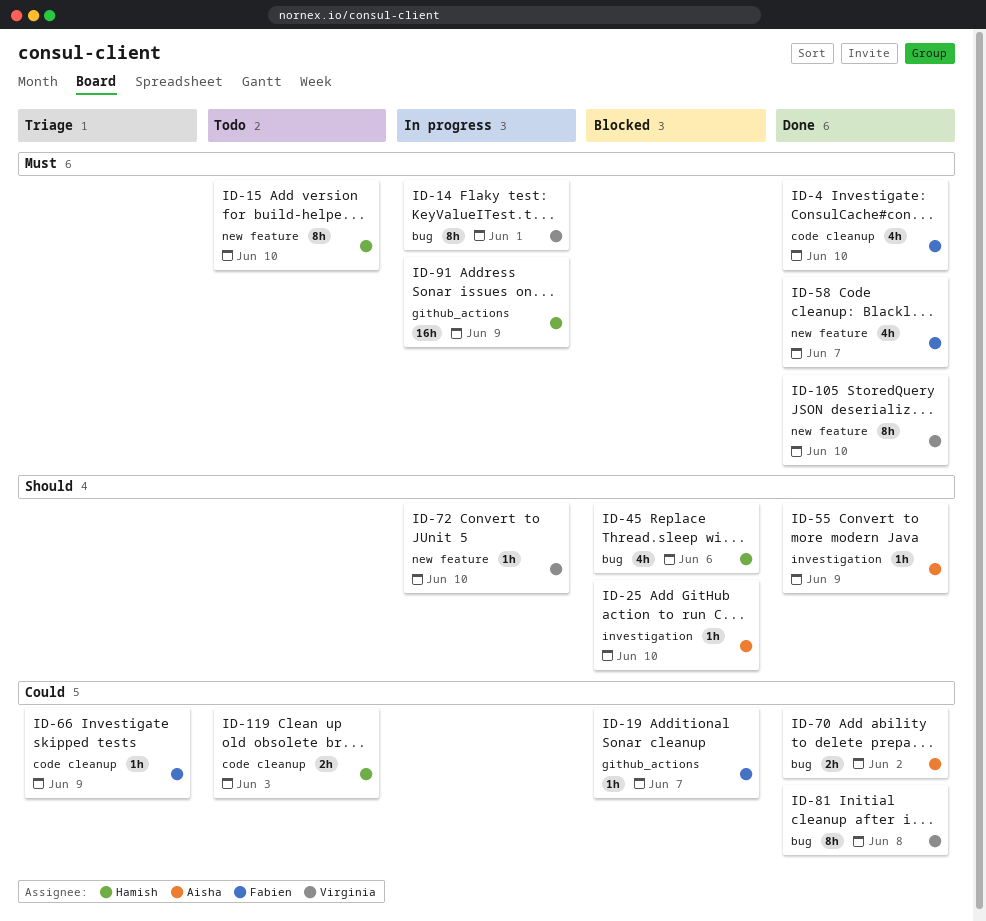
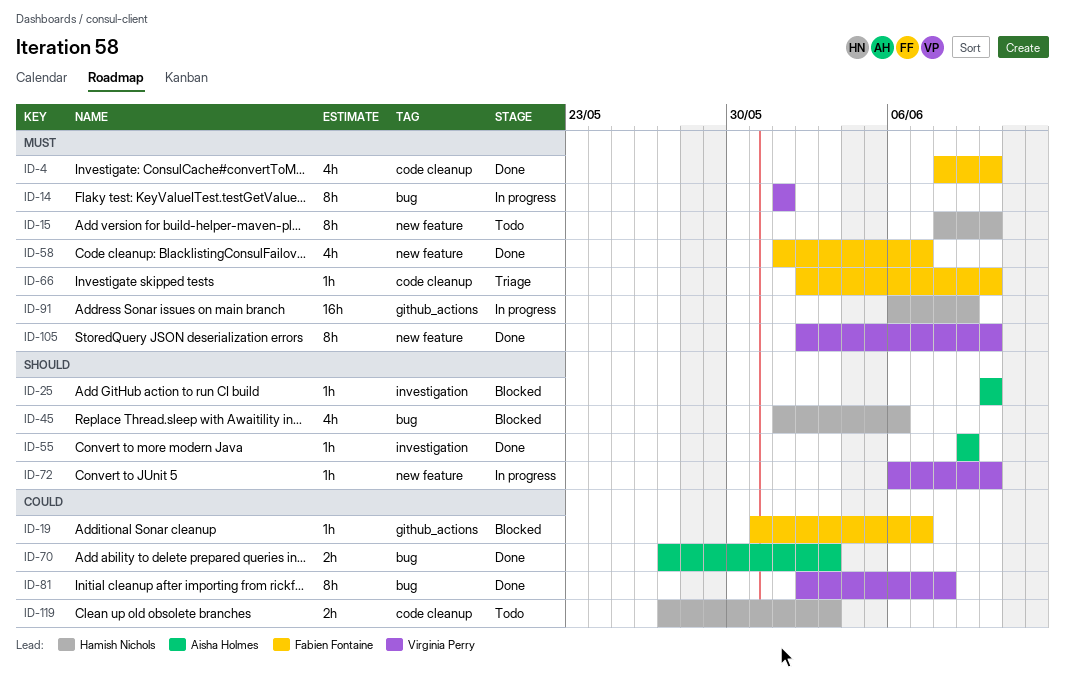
ID-66, priority: Could -> Must
ID-66, due: Jun 9 -> Jun 10
ID-70, due: Jun 2 -> Jun 3

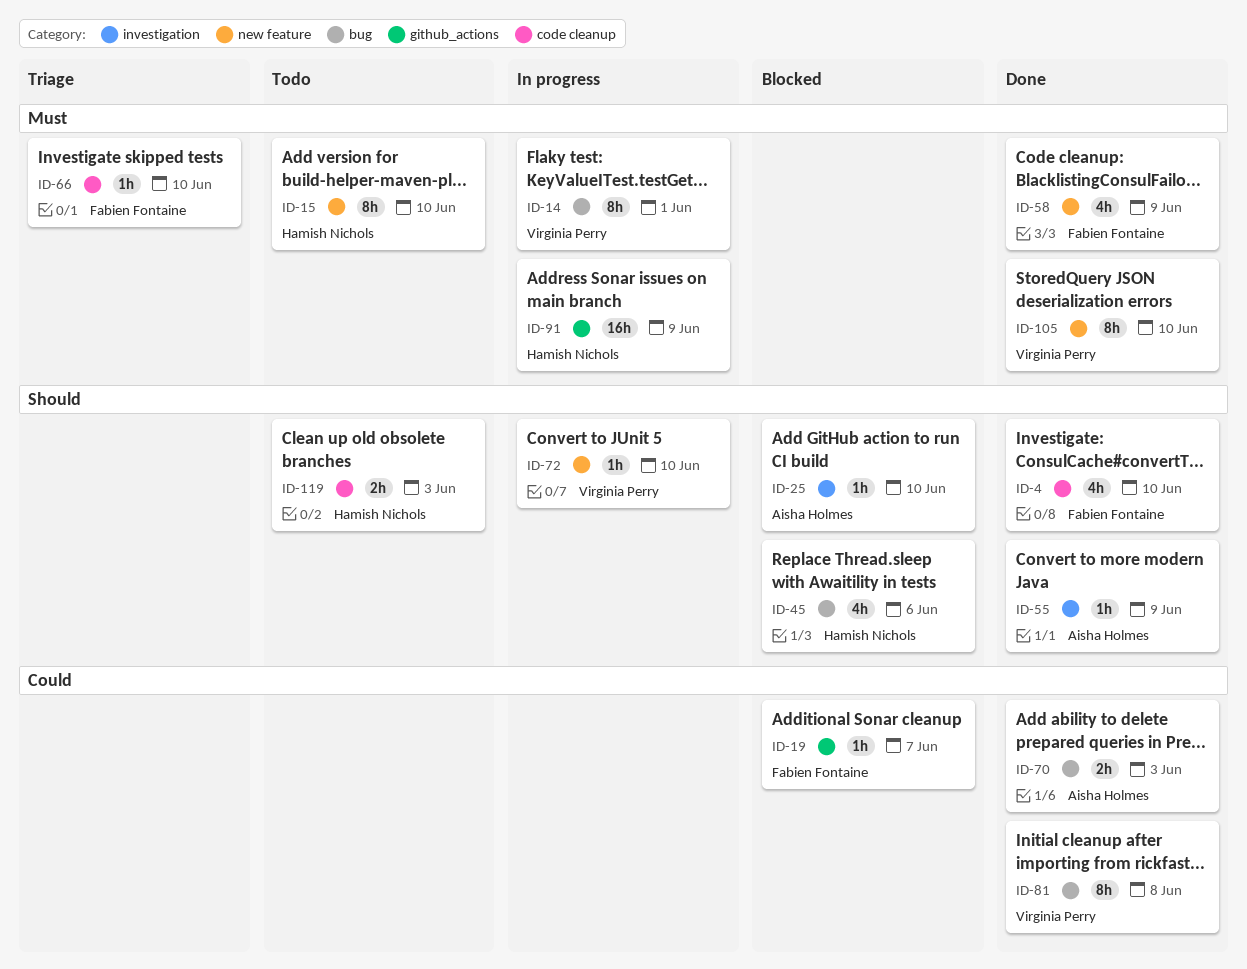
ID-4, priority: Must -> Should
ID-58, due: Jun 7 -> Jun 9
ID-119, priority: Could -> Should

